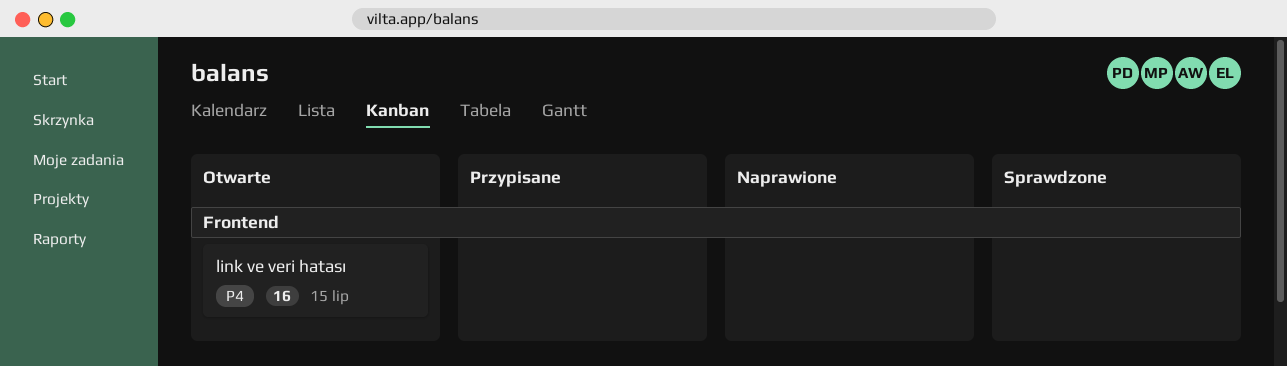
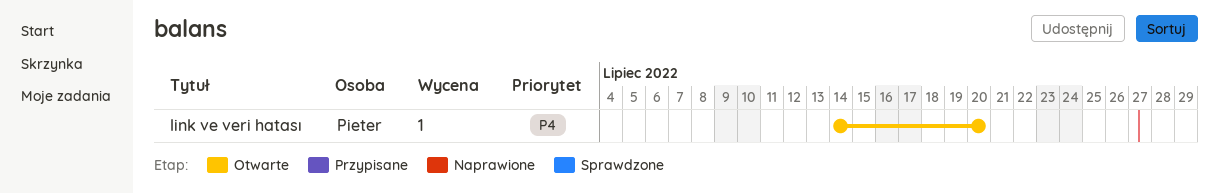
link ve veri hatası, estimate: 16 -> 1
link ve veri hatası, due: Jul 15 -> Jul 20

